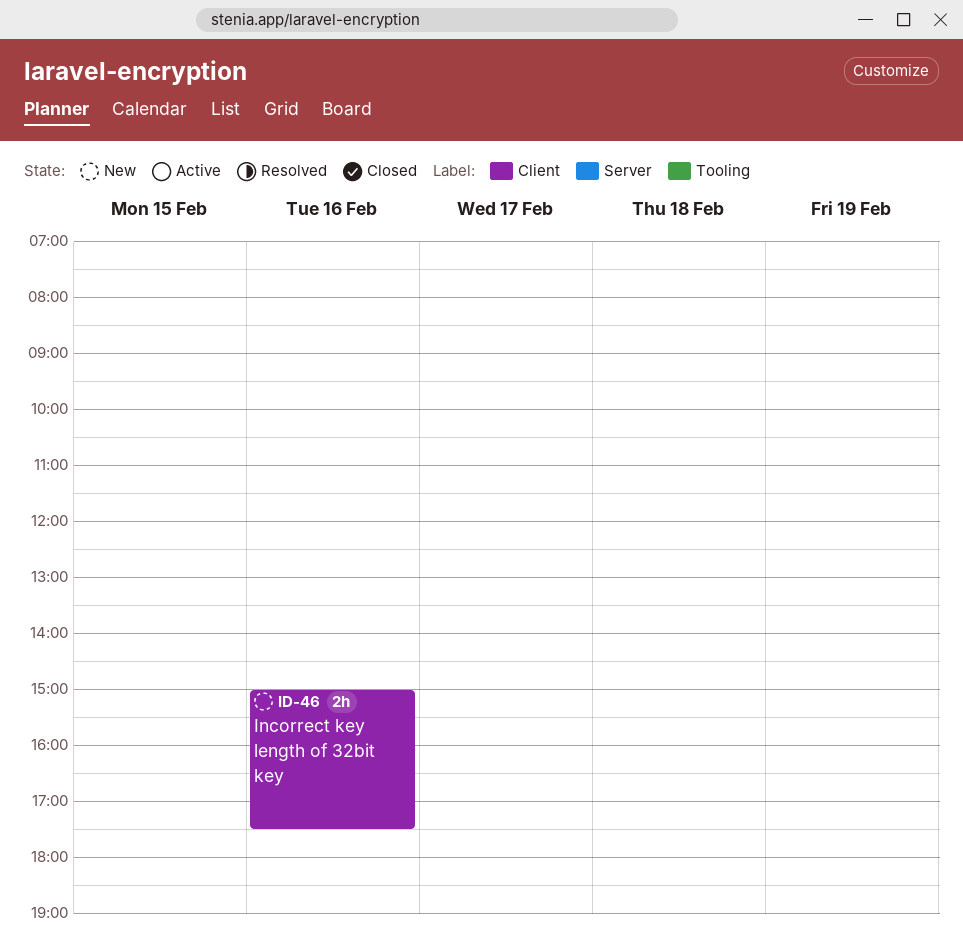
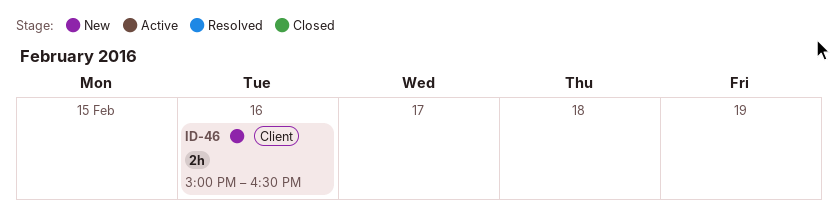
ID-46, ends: 17:30 -> 16:30

